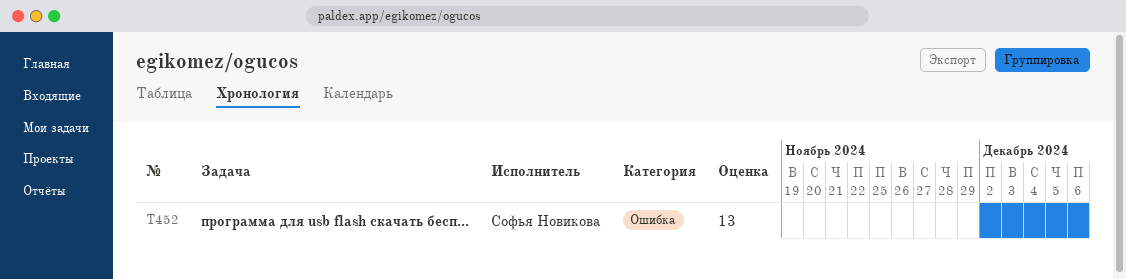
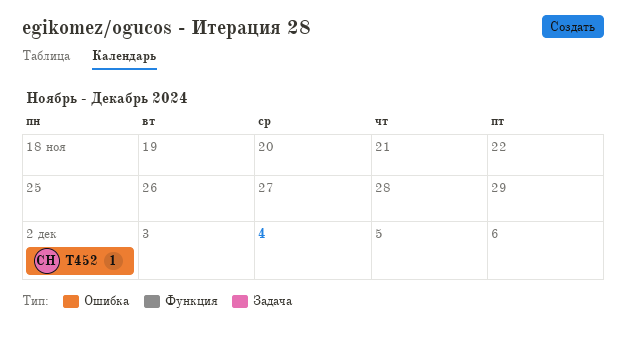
T452, estimate: 13 -> 1
T452, due: Dec 6 -> Dec 2

